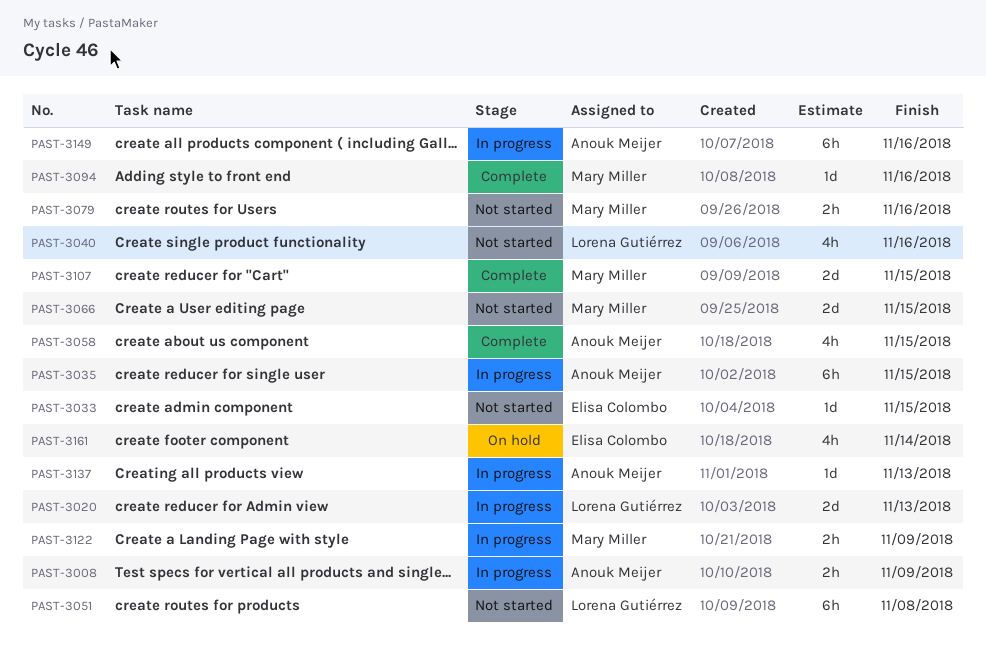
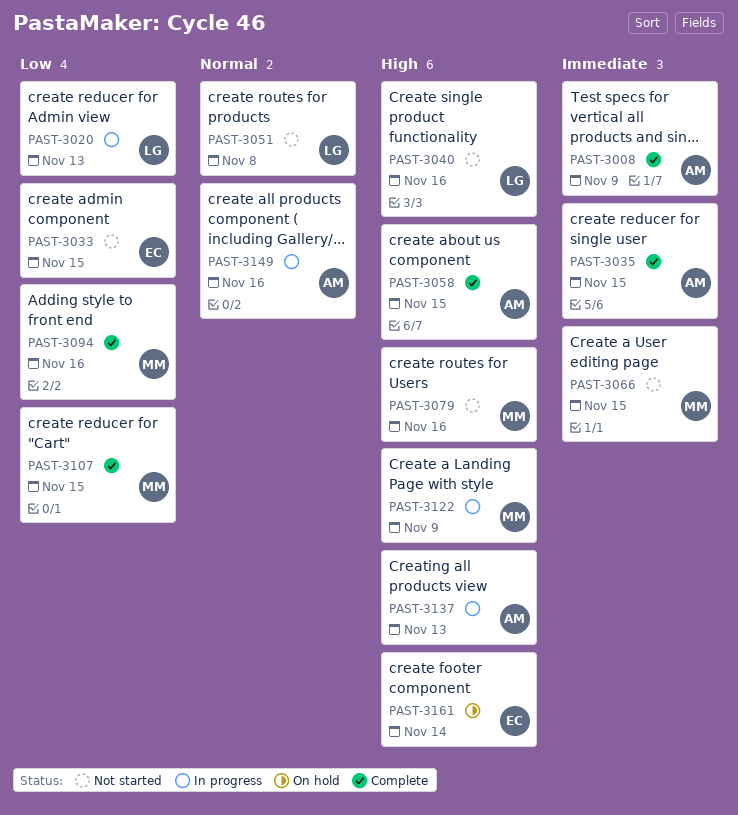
PAST-3008, status: In progress -> Complete
PAST-3035, status: In progress -> Complete

